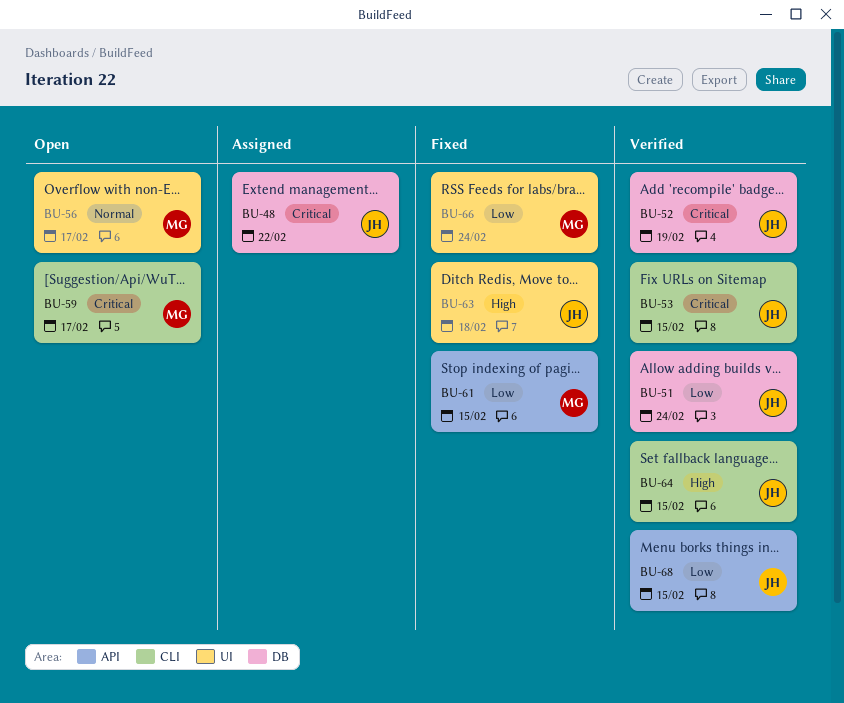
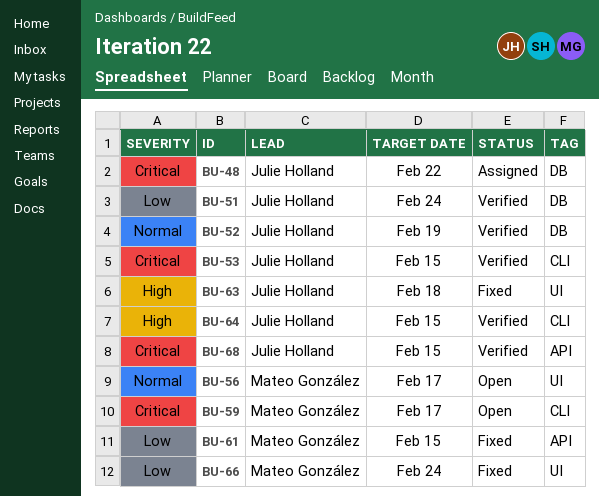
BU-52, priority: Critical -> Normal
BU-68, priority: Low -> Critical

